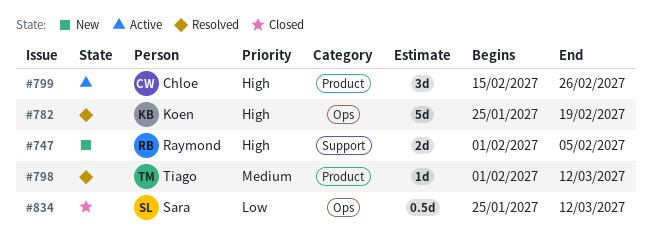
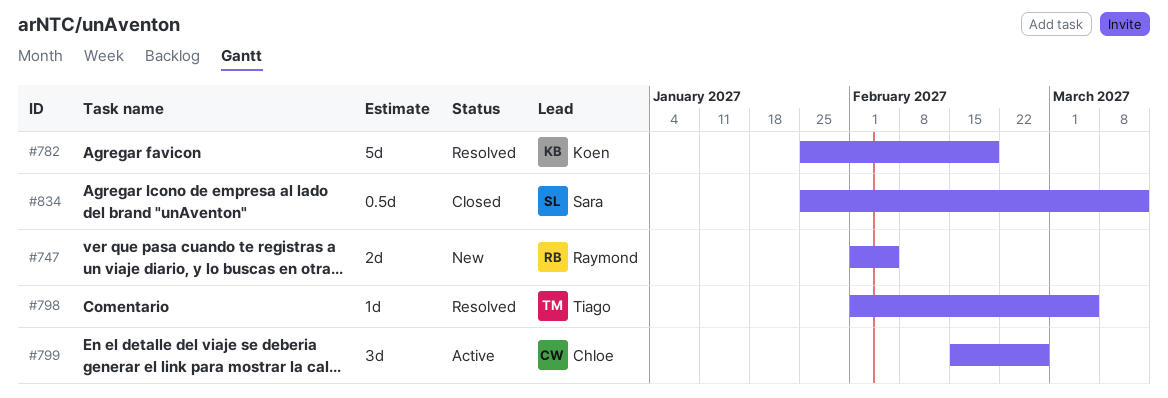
#798, due: Mar 12 -> Mar 5

